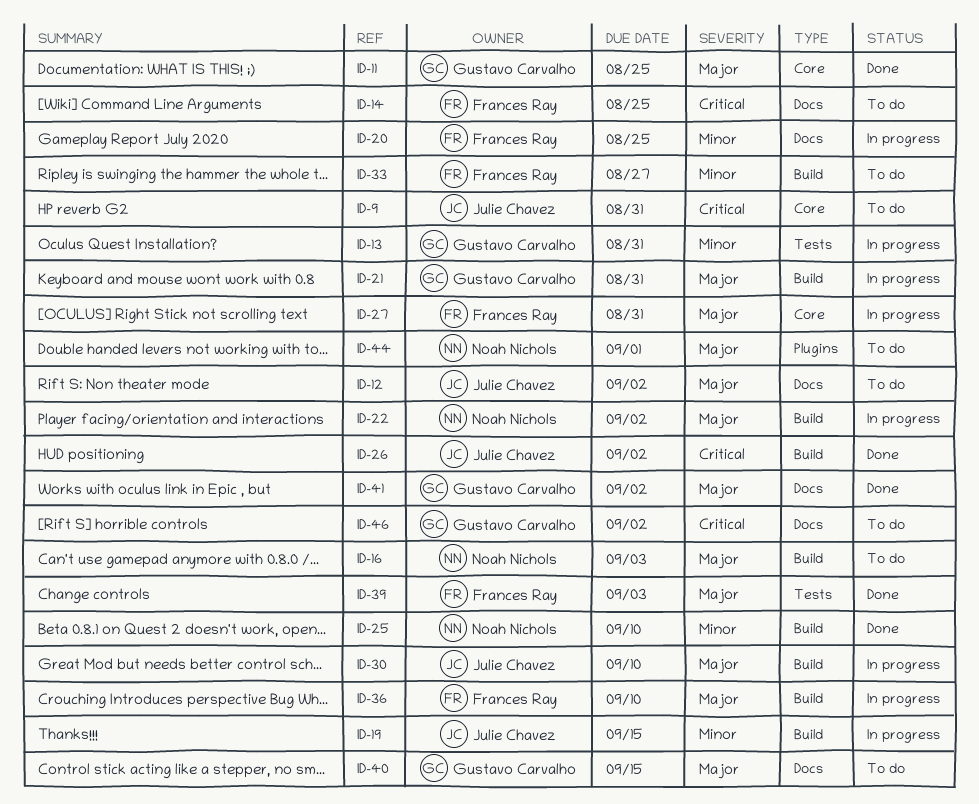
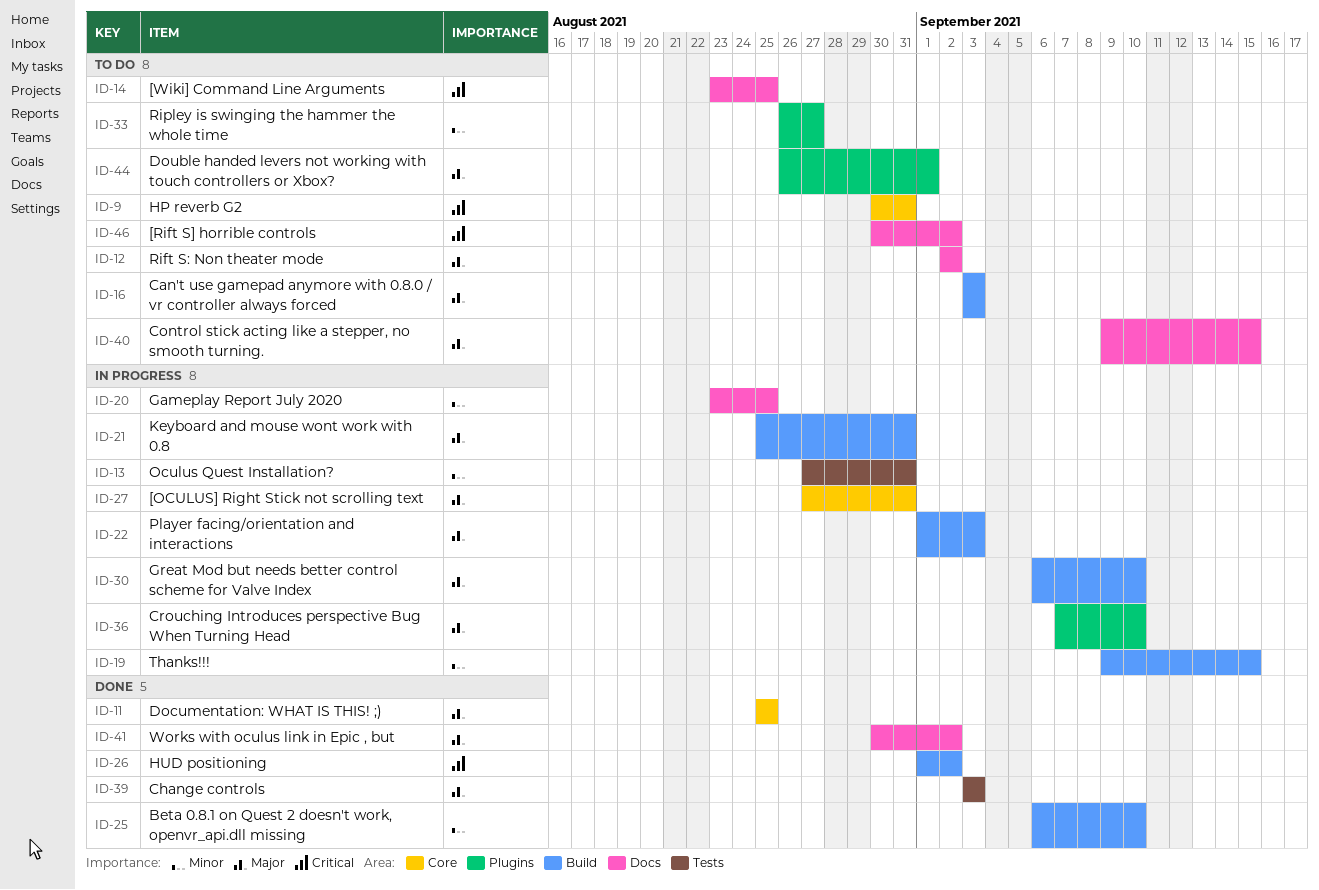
ID-22, due: Sep 2 -> Sep 3
ID-33, label: Build -> Plugins
ID-36, label: Build -> Plugins

